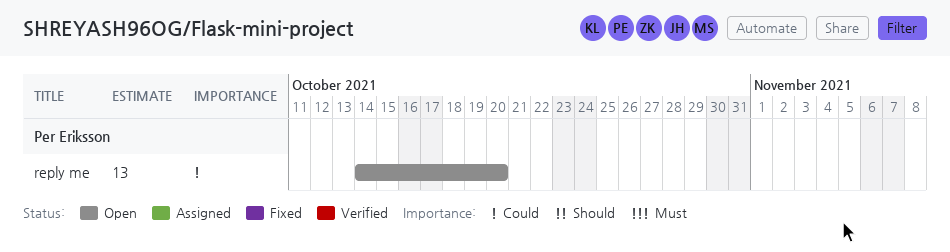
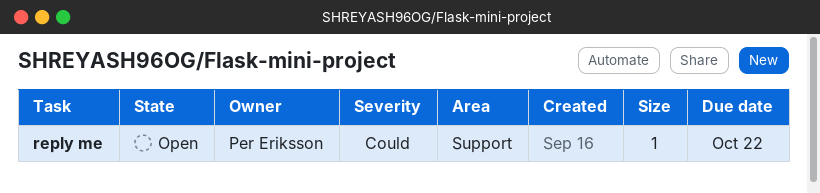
reply me, estimate: 13 -> 1
reply me, due: Oct 20 -> Oct 22

